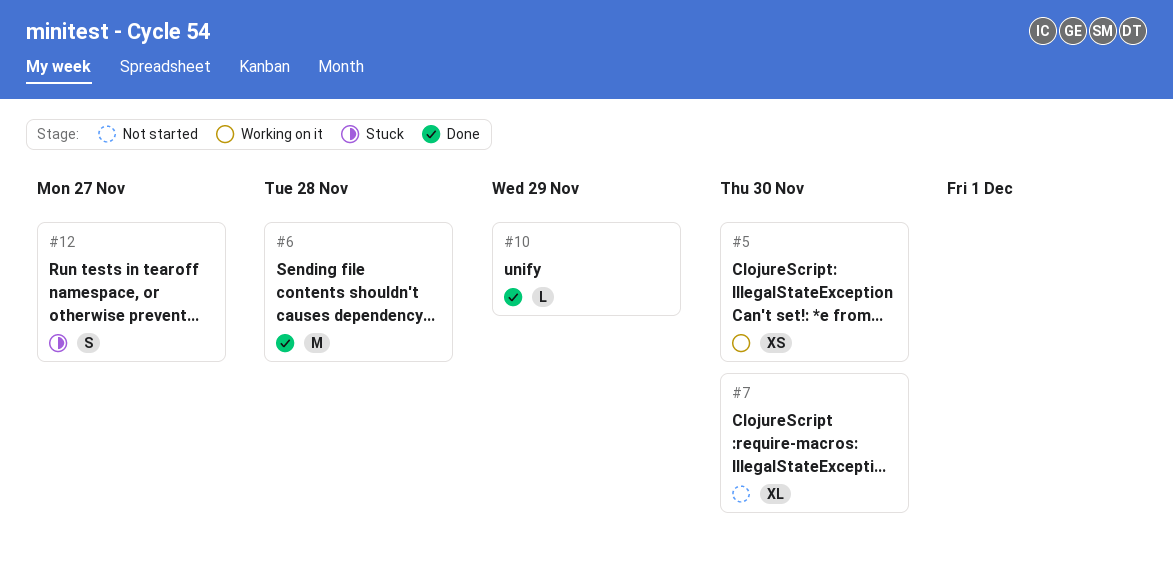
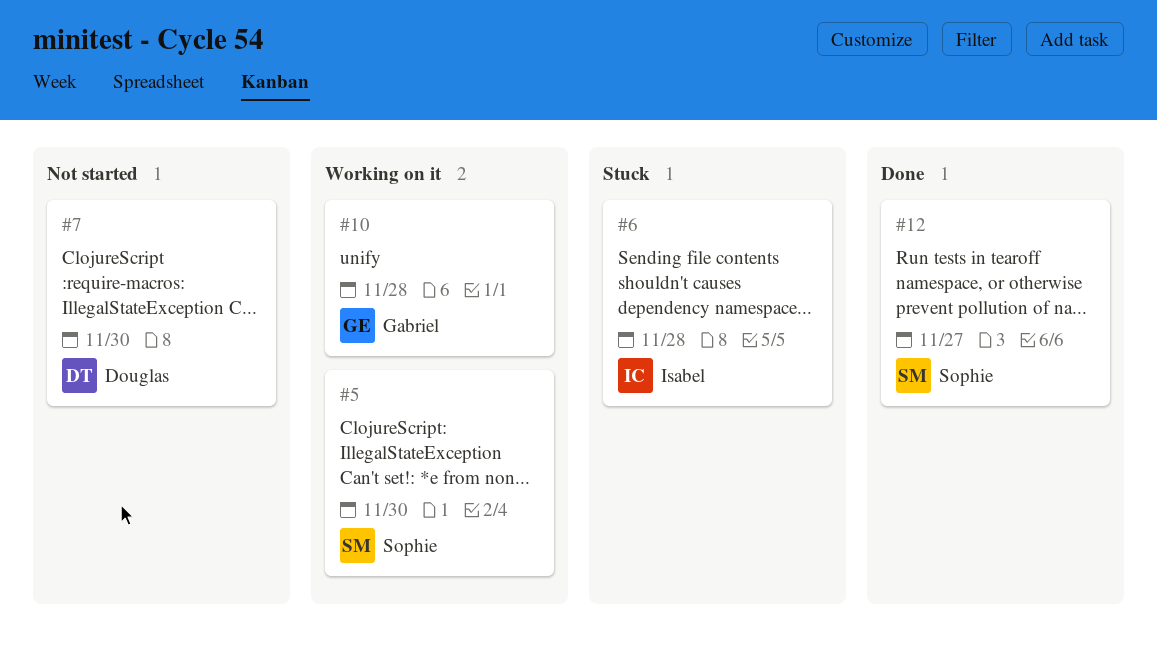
#6, status: Done -> Stuck
#10, status: Done -> Working on it
#10, due: Nov 29 -> Nov 28
#12, status: Stuck -> Done

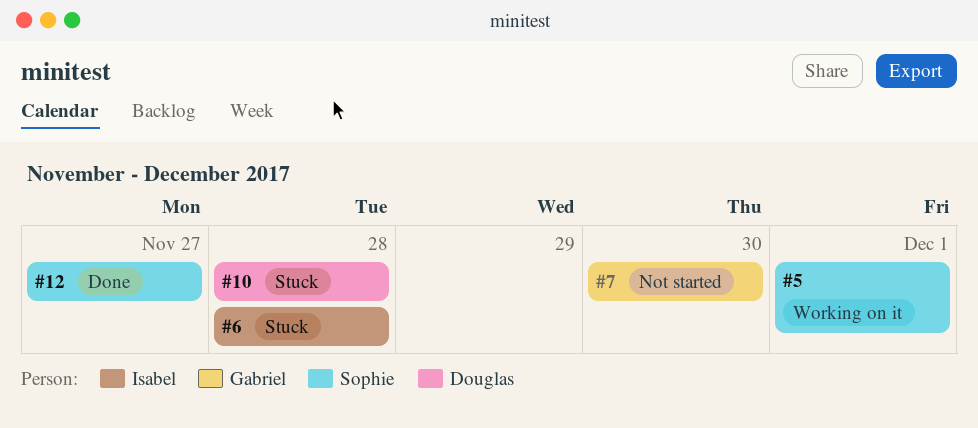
#5, due: Nov 30 -> Dec 1
#7, owner: Douglas -> Gabriel
#10, status: Working on it -> Stuck
#10, owner: Gabriel -> Douglas

